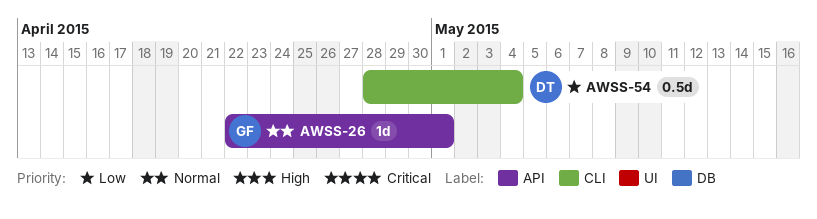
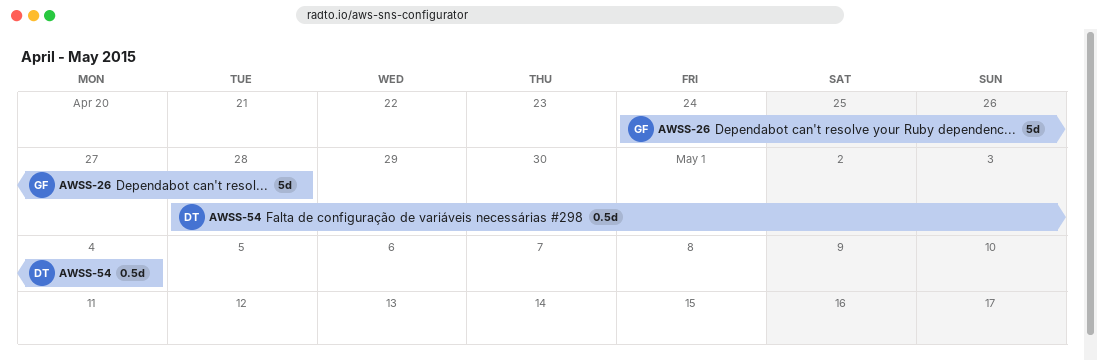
AWSS-26, estimate: 1d -> 5d
AWSS-26, start: Apr 22 -> Apr 24
AWSS-26, due: May 1 -> Apr 28

